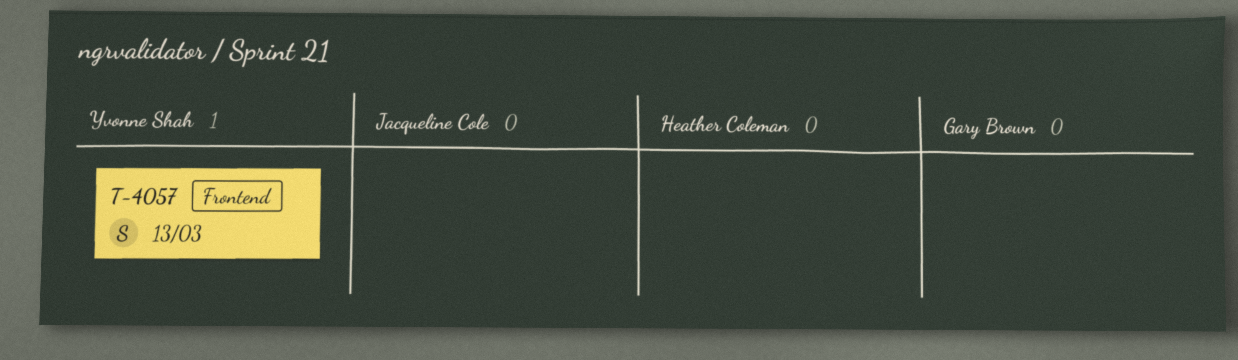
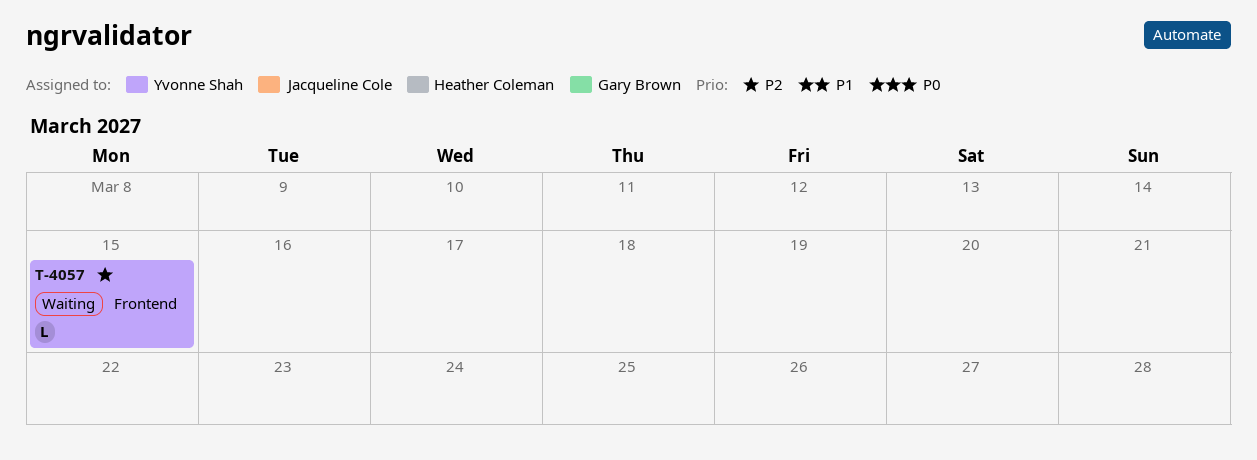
T-4057, estimate: S -> L
T-4057, due: Mar 13 -> Mar 15

